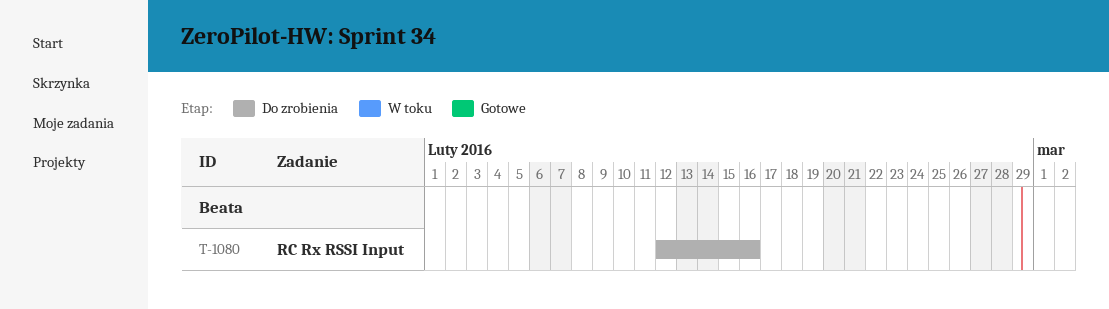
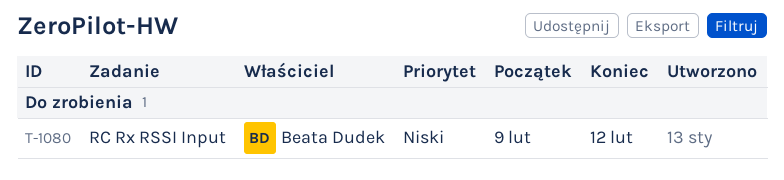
T-1080, start: Feb 12 -> Feb 9
T-1080, due: Feb 16 -> Feb 12

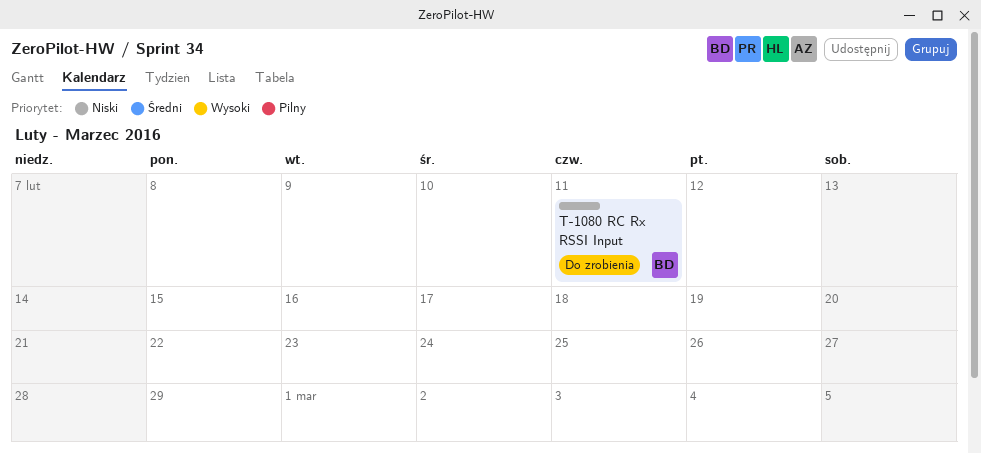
T-1080, due: Feb 12 -> Feb 11

